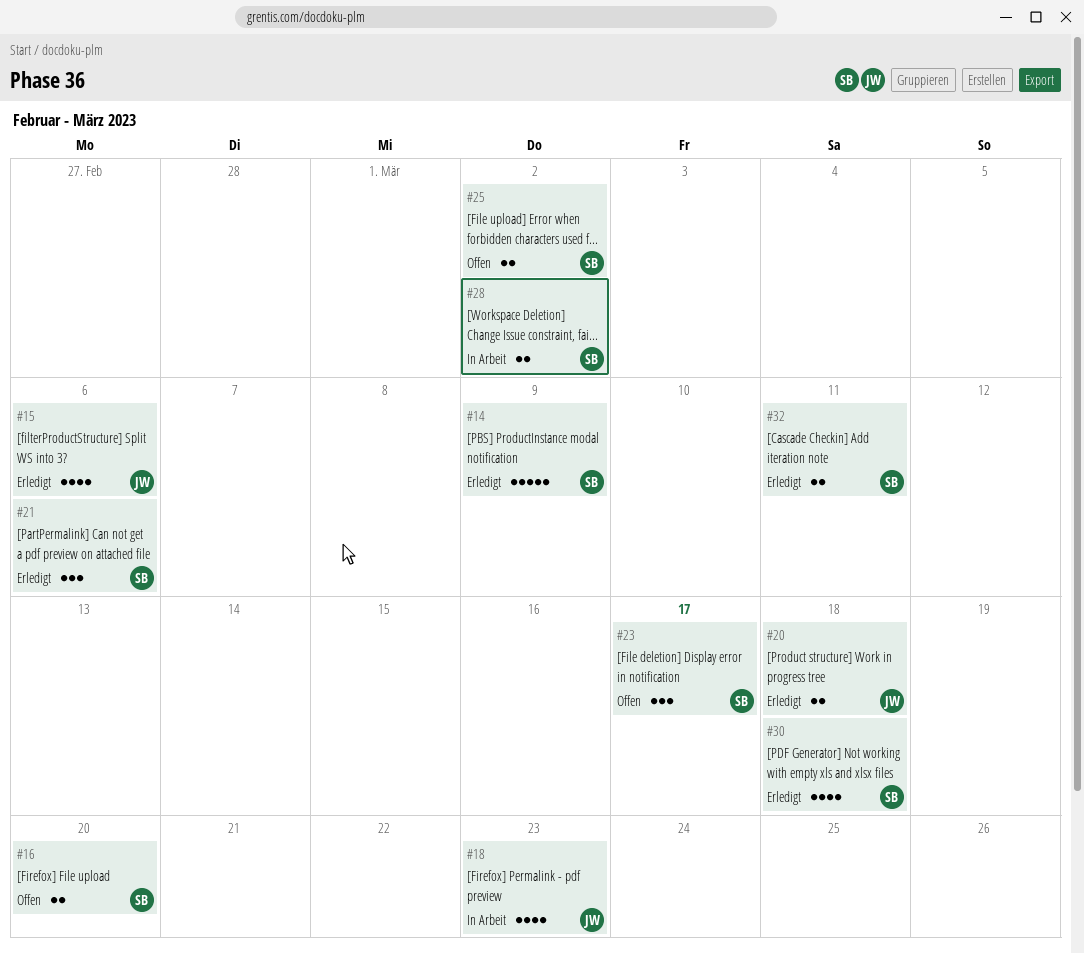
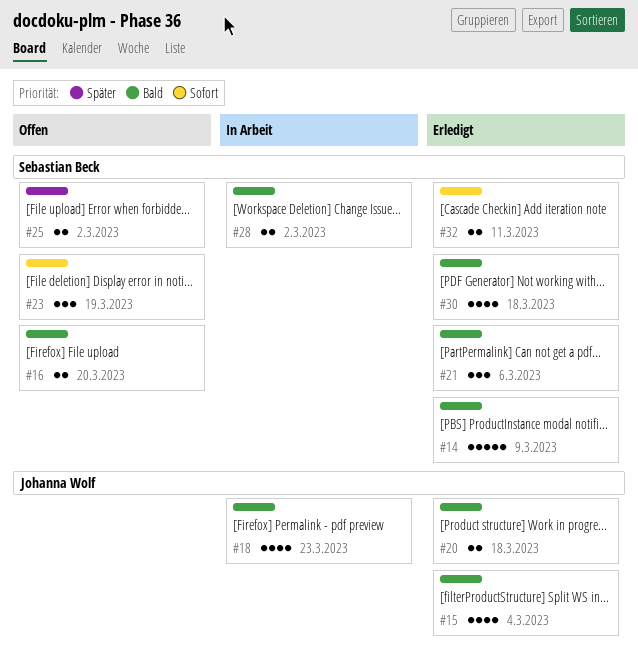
#15, due: Mar 6 -> Mar 4
#23, due: Mar 17 -> Mar 19

